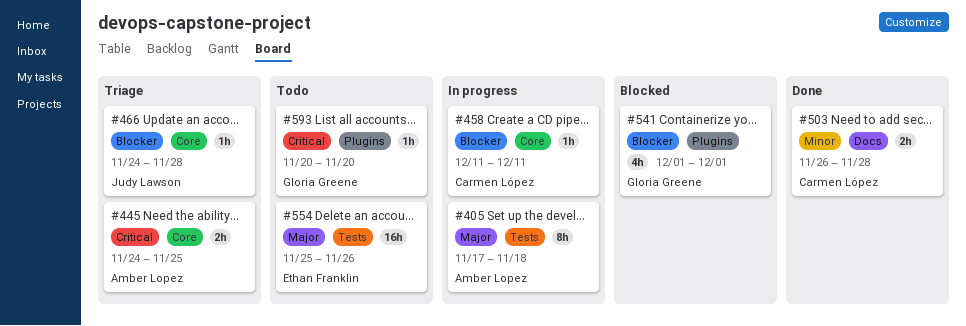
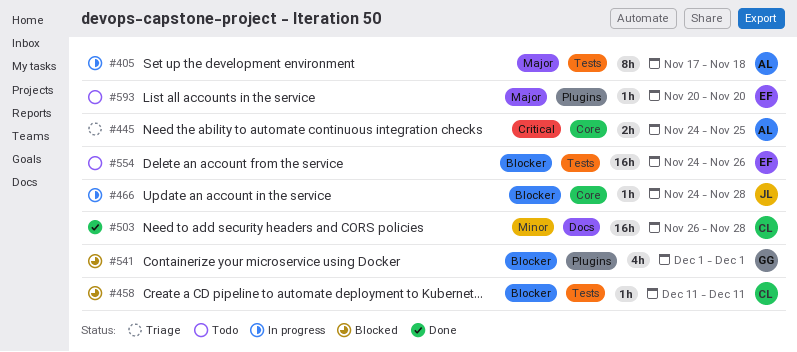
#458, status: In progress -> Blocked
#458, label: Core -> Tests
#466, status: Triage -> In progress
#503, estimate: 2h -> 16h
#554, priority: Major -> Blocker
#554, start: Nov 25 -> Nov 24
#593, owner: Gloria Greene -> Ethan Franklin
#593, priority: Critical -> Major

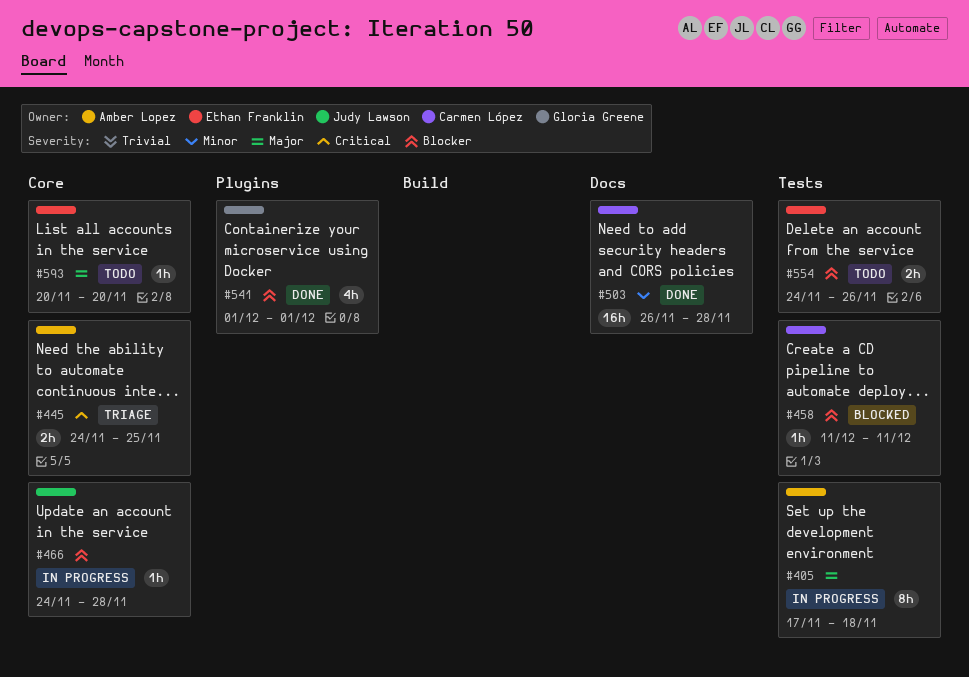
#541, status: Blocked -> Done
#554, estimate: 16h -> 2h
#593, label: Plugins -> Core

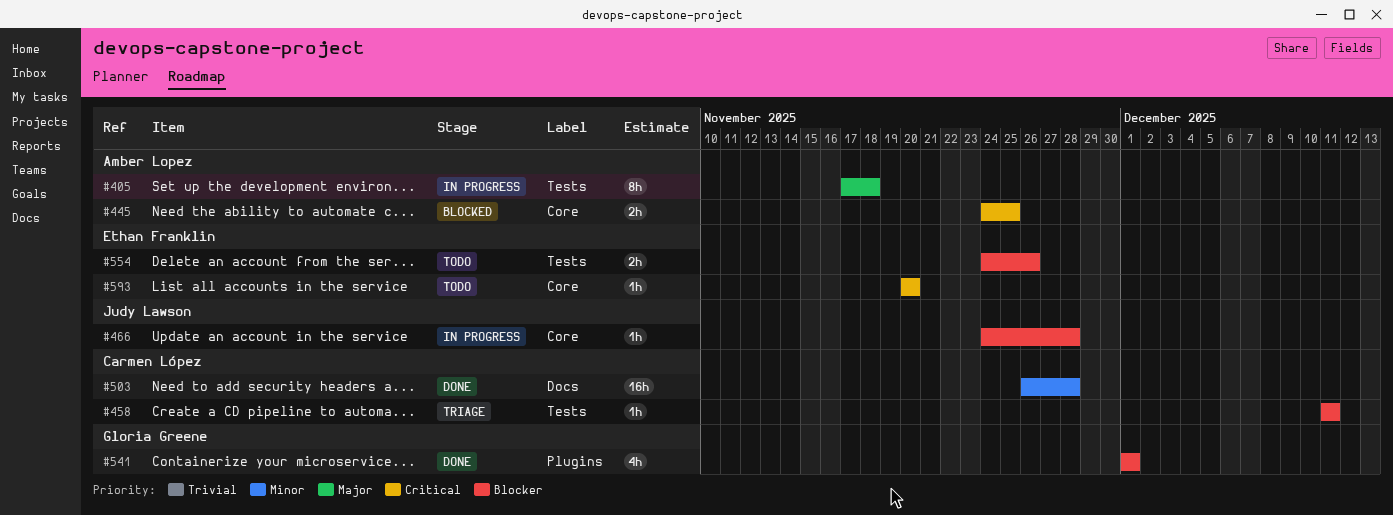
#445, status: Triage -> Blocked
#458, status: Blocked -> Triage
#593, priority: Major -> Critical

